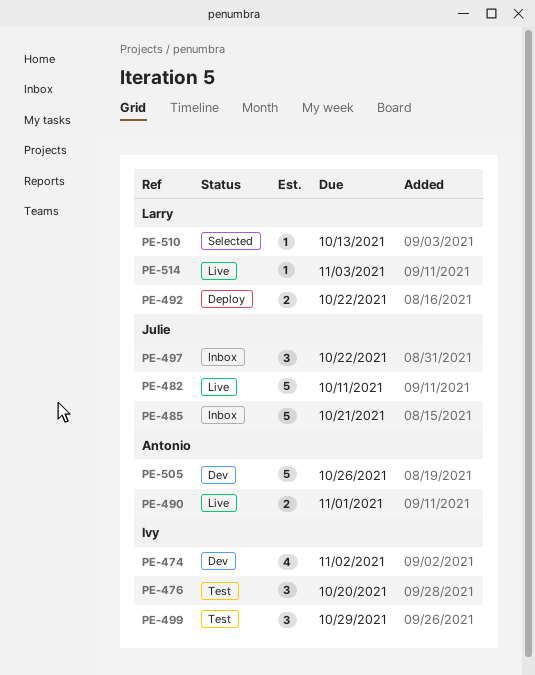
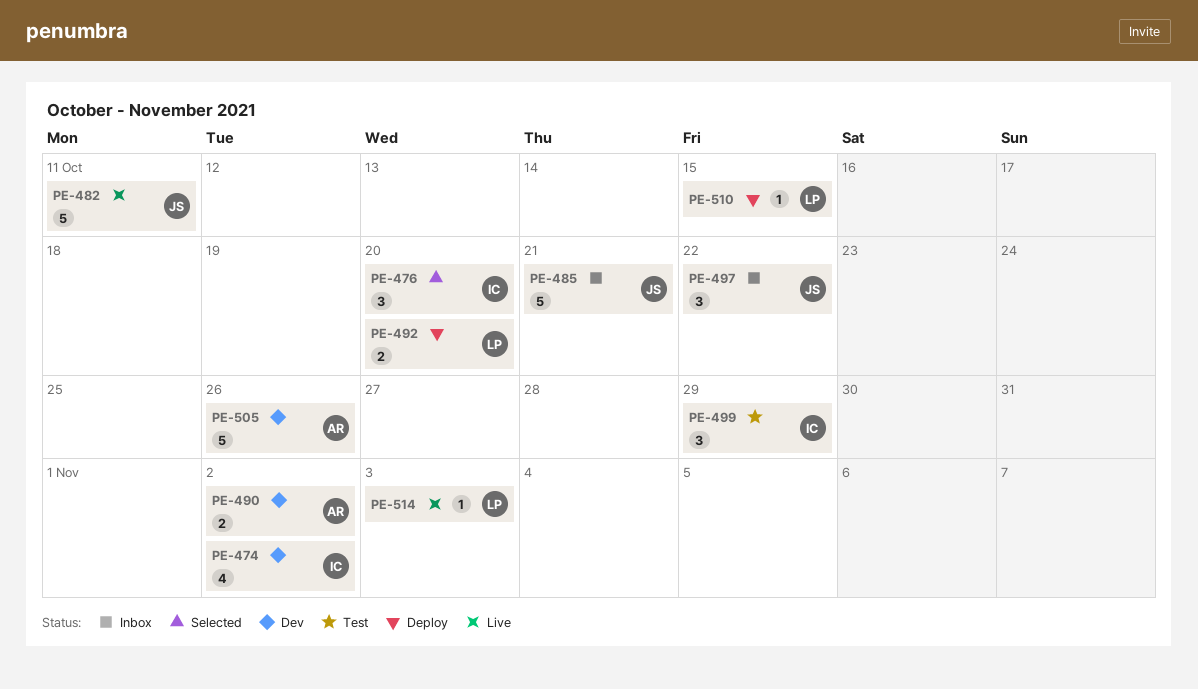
PE-476, status: Test -> Selected
PE-490, status: Live -> Dev
PE-490, due: Nov 1 -> Nov 2
PE-492, due: Oct 22 -> Oct 20
PE-510, status: Selected -> Deploy
PE-510, due: Oct 13 -> Oct 15

